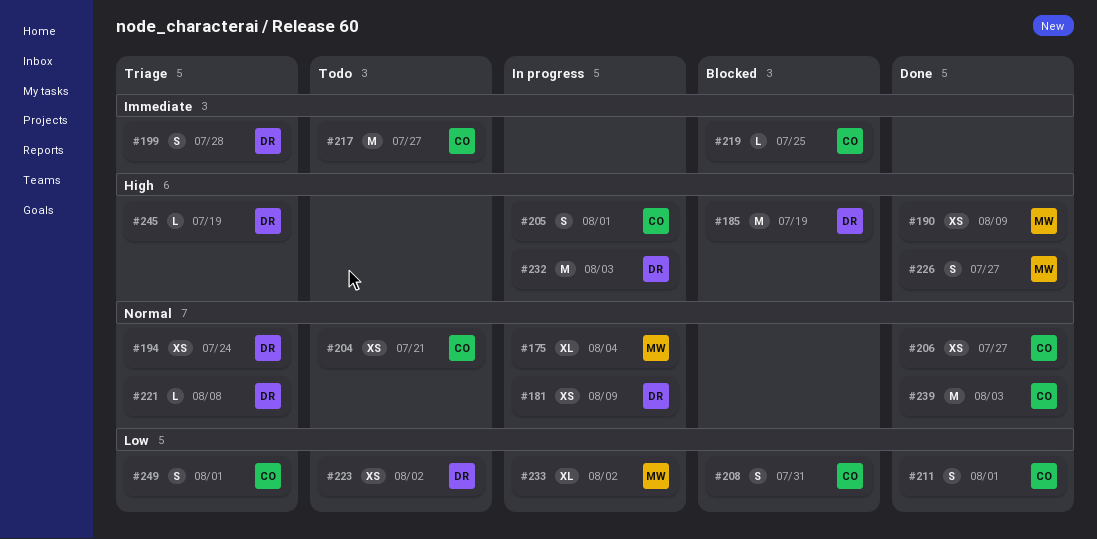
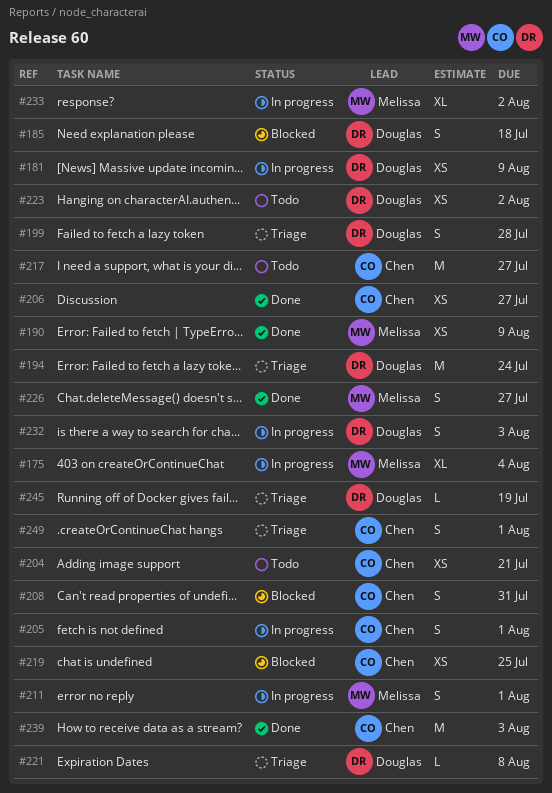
#185, estimate: M -> S
#185, due: Jul 19 -> Jul 18
#194, estimate: XS -> M
#211, status: Done -> In progress
#211, owner: Chen -> Melissa
#219, estimate: L -> XS
#232, estimate: M -> S

